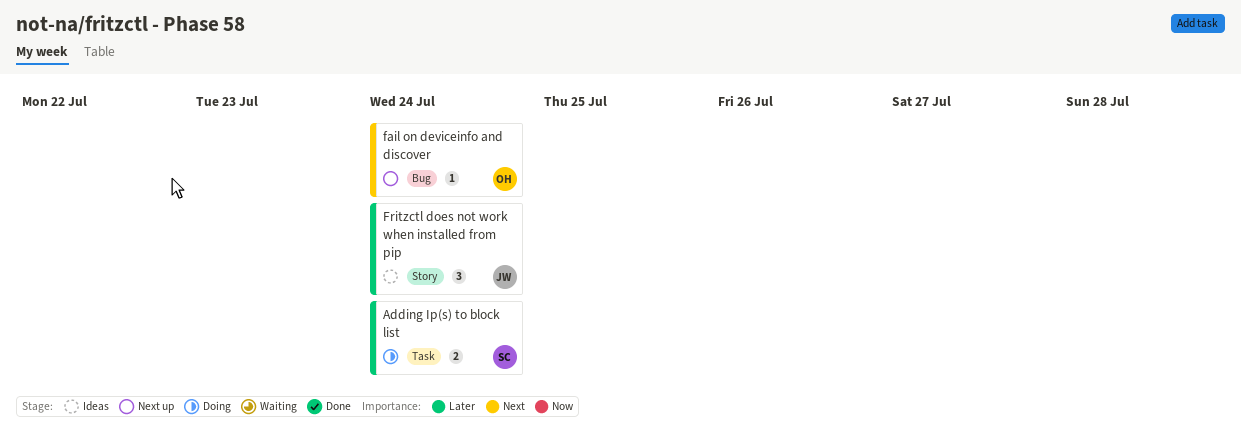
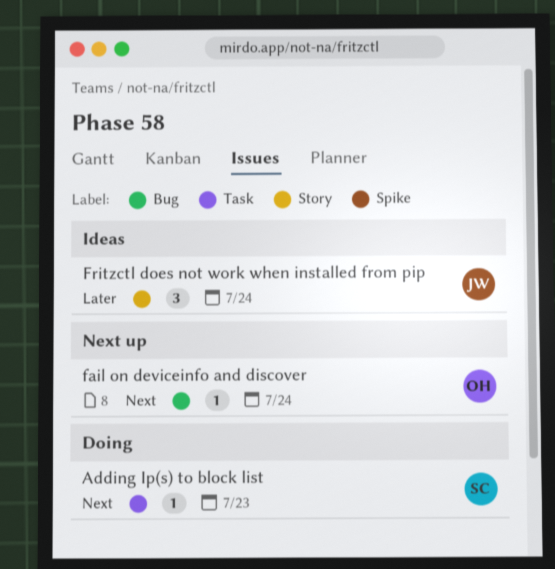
Adding Ip(s) to block list, priority: Later -> Next
Adding Ip(s) to block list, estimate: 2 -> 1
Adding Ip(s) to block list, due: Jul 24 -> Jul 23

